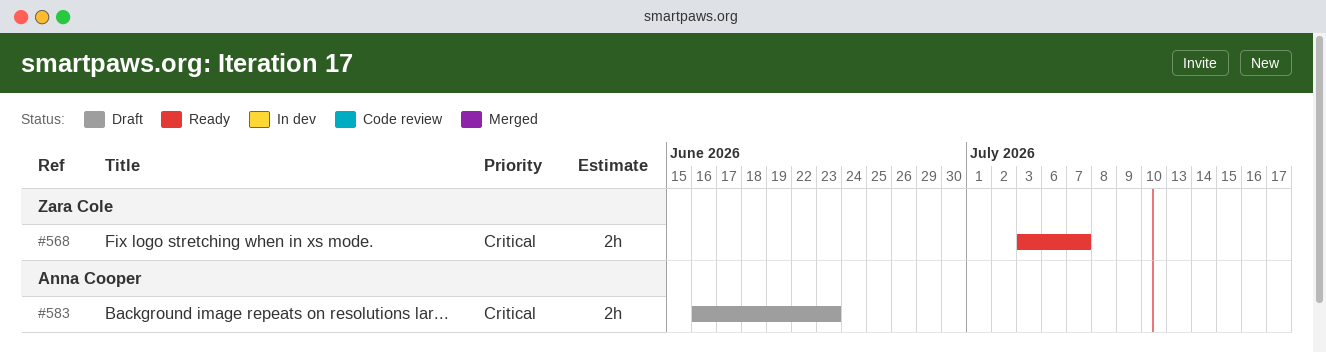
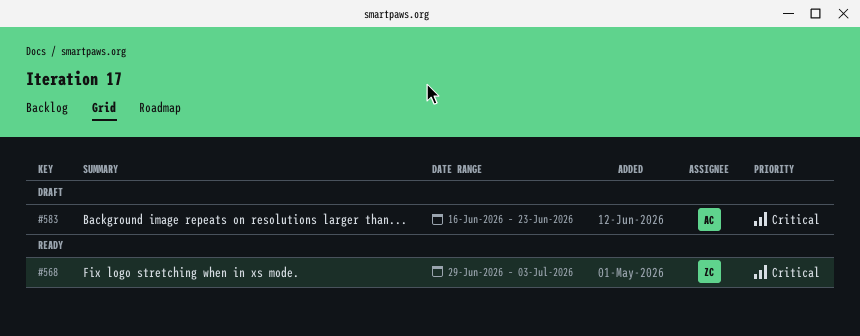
#568, start: Jul 3 -> Jun 29
#568, due: Jul 7 -> Jul 3

